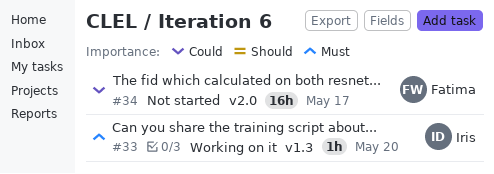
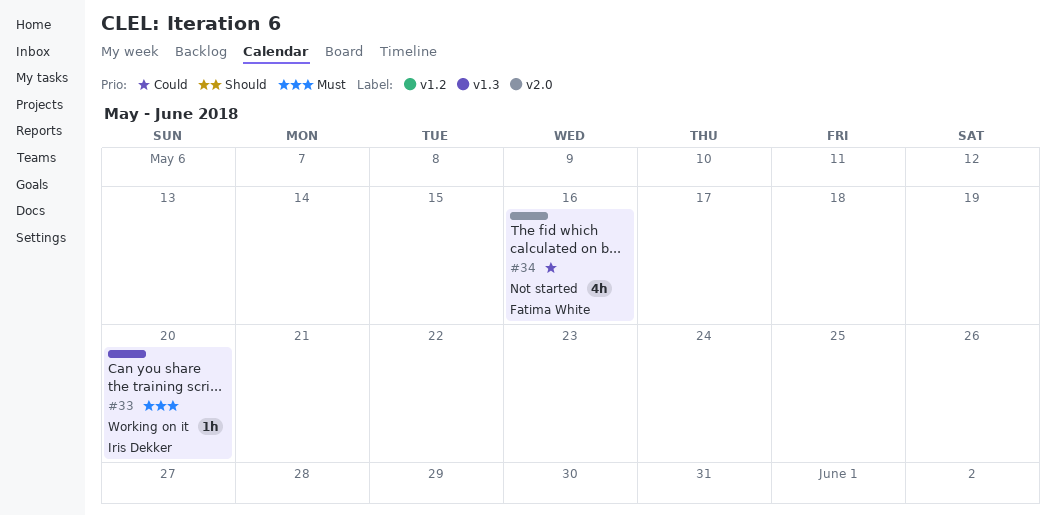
#34, estimate: 16h -> 4h
#34, due: May 17 -> May 16

